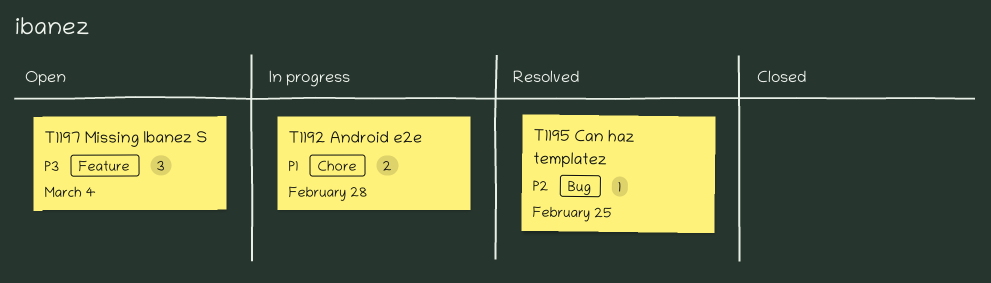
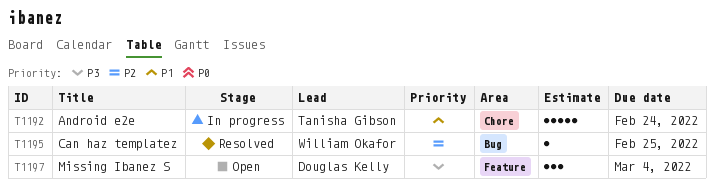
T1192, estimate: 2 -> 5
T1192, due: Feb 28 -> Feb 24

